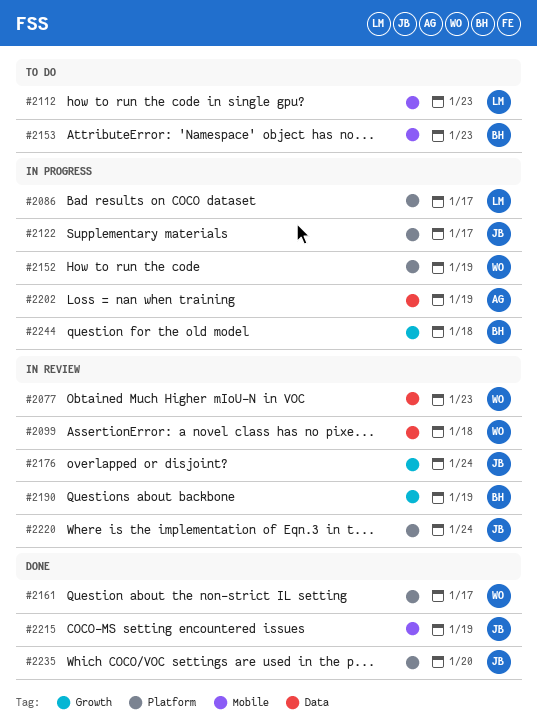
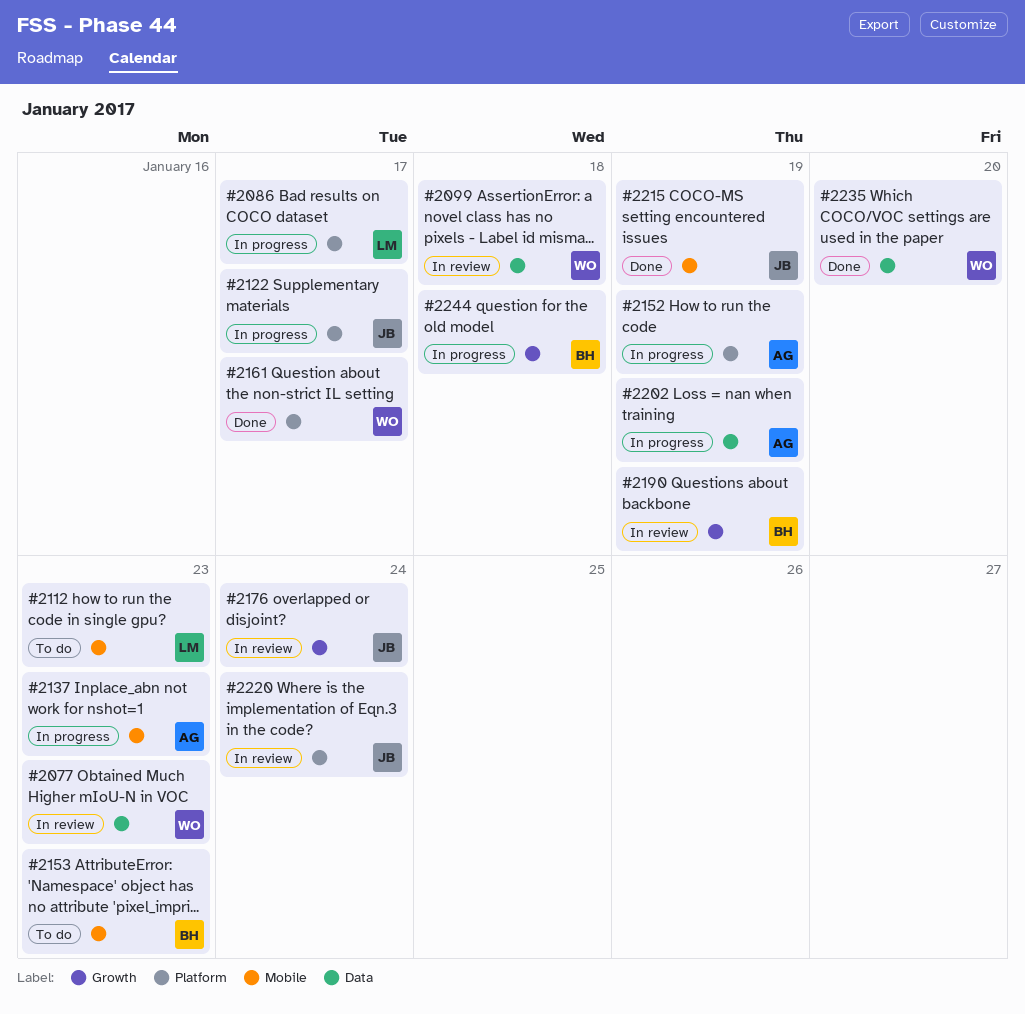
#2137: none -> present
#2152, owner: WO -> AG
#2235, owner: JB -> WO
#2235, label: Platform -> Data

